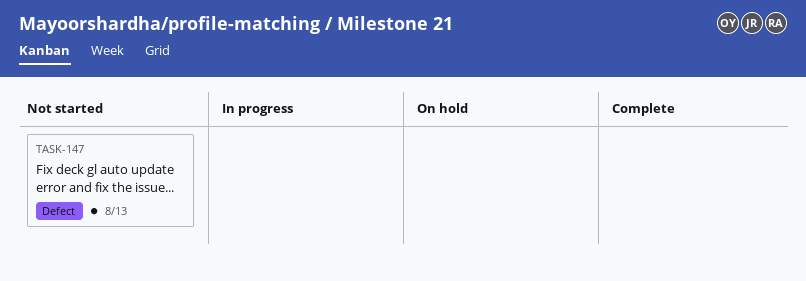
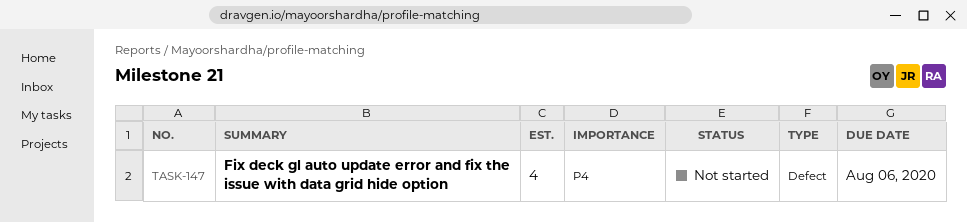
TASK-147, estimate: 1 -> 4
TASK-147, due: Aug 13 -> Aug 6

